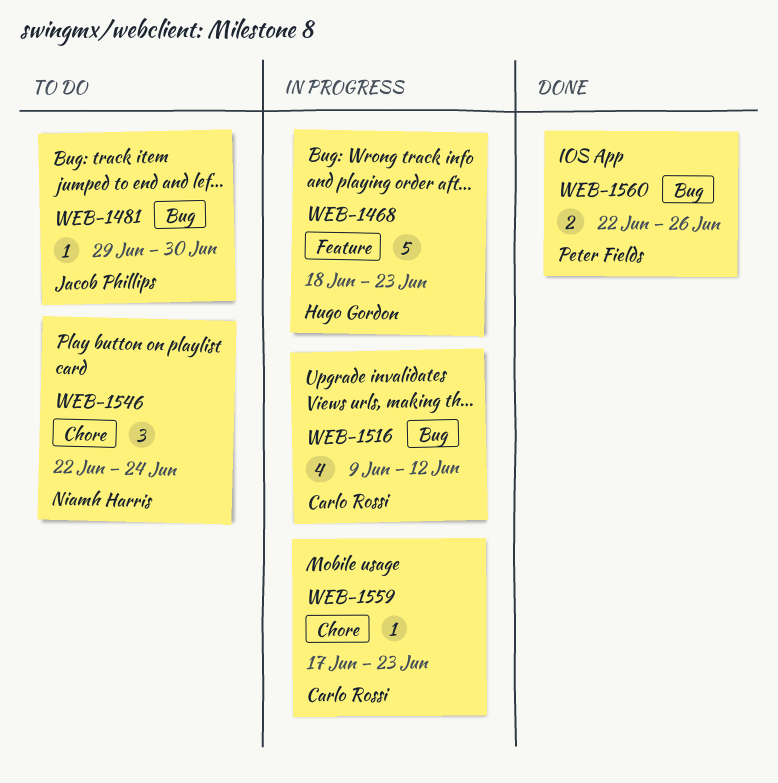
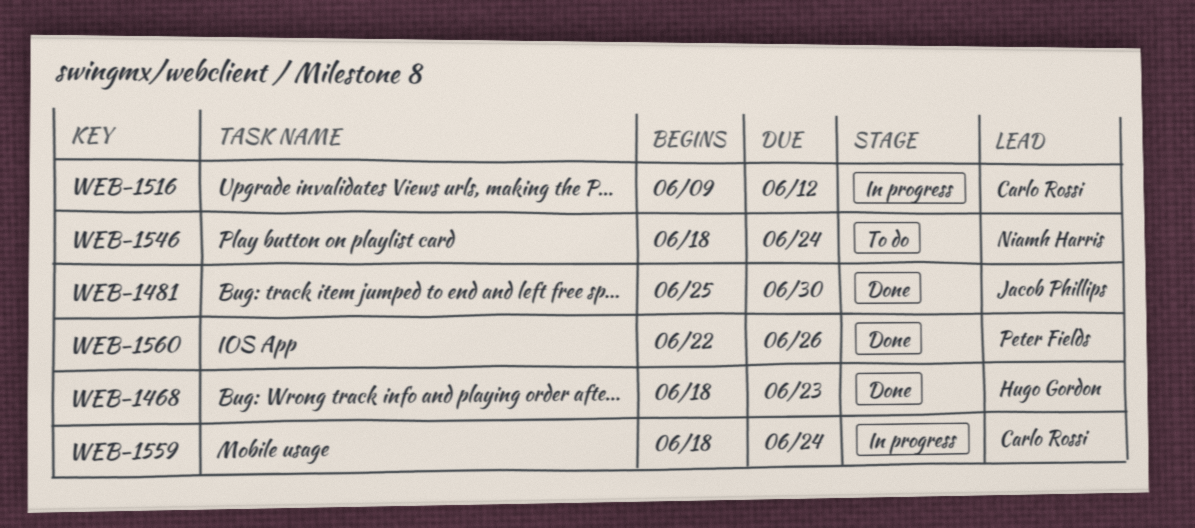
WEB-1468, status: In progress -> Done
WEB-1481, status: To do -> Done
WEB-1481, start: Jun 29 -> Jun 25
WEB-1546, start: Jun 22 -> Jun 18
WEB-1559, start: Jun 17 -> Jun 18
WEB-1559, due: Jun 23 -> Jun 24

